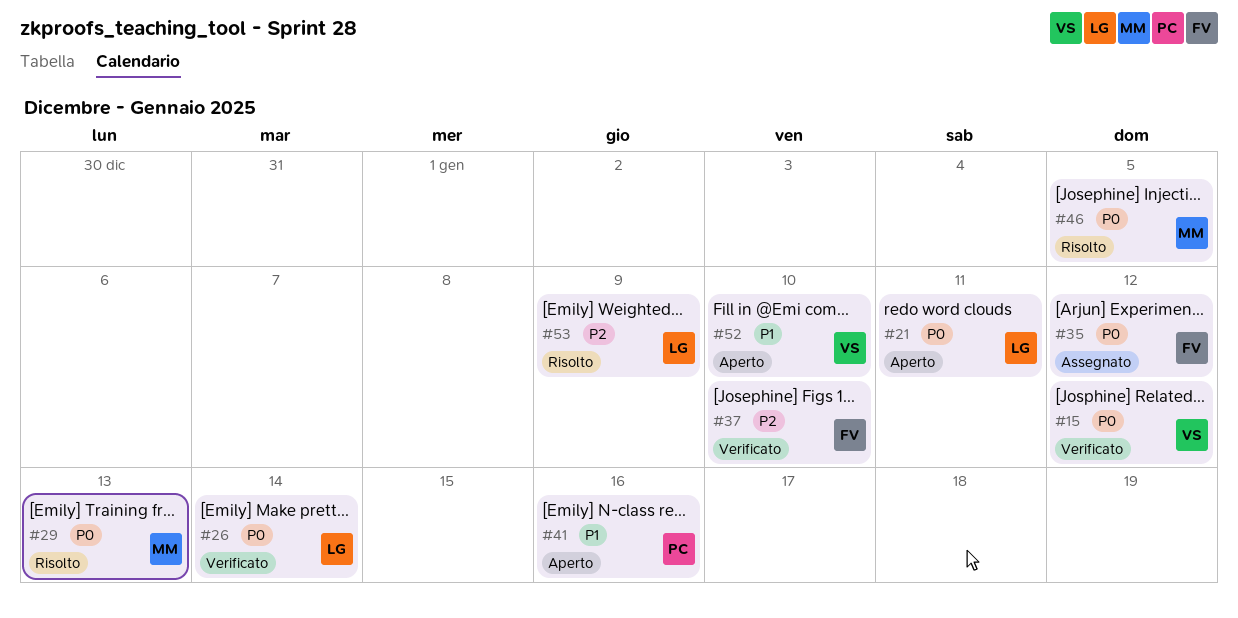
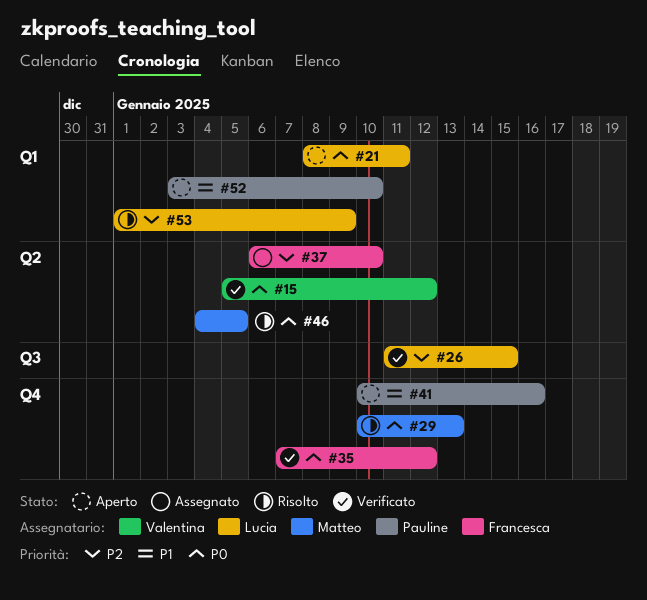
#26, priority: P0 -> P2
#26, due: Jan 14 -> Jan 15
#35, status: Assegnato -> Verificato
#37, status: Verificato -> Assegnato
#52, owner: Valentina -> Pauline

